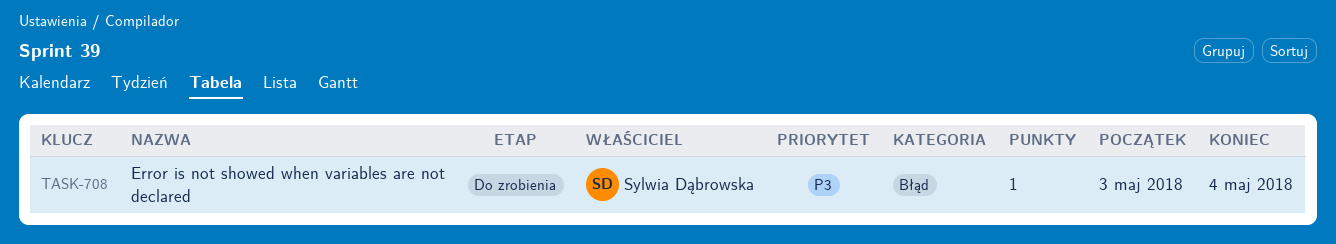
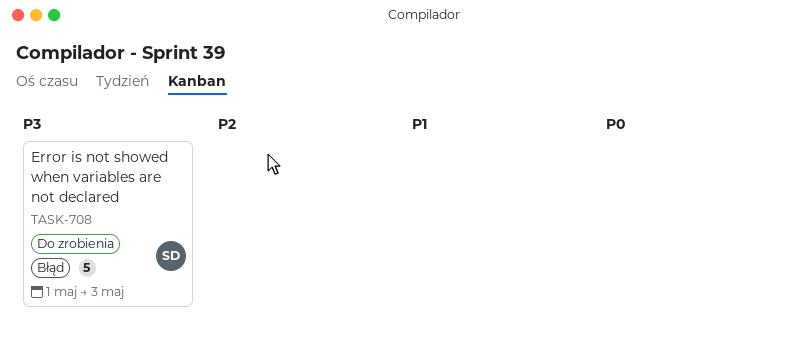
TASK-708, estimate: 1 -> 5
TASK-708, start: May 3 -> May 1
TASK-708, due: May 4 -> May 3

